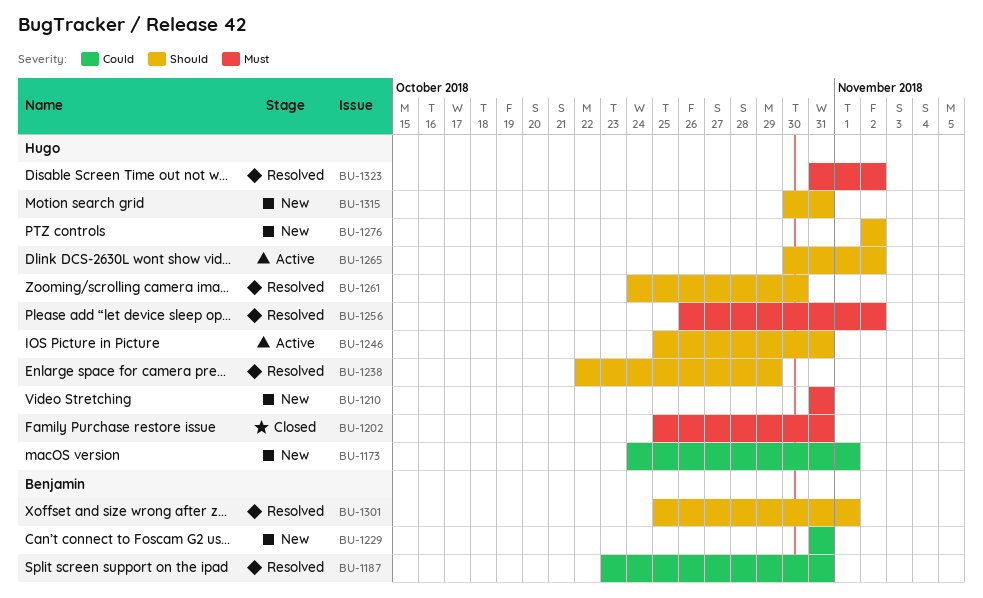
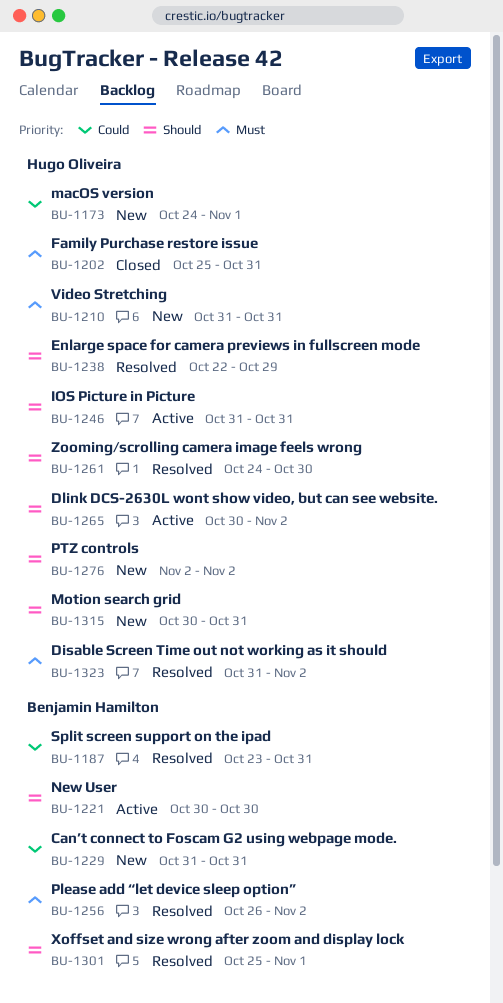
BU-1221: none -> present
BU-1246, start: Oct 25 -> Oct 31
BU-1256, owner: Hugo Oliveira -> Benjamin Hamilton

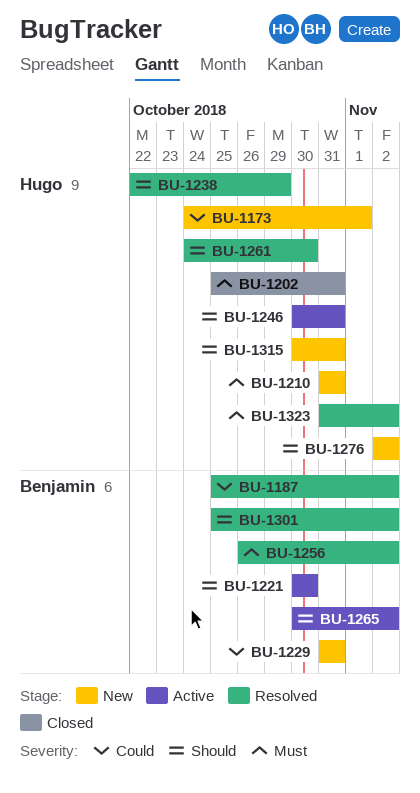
BU-1187, start: Oct 23 -> Oct 25
BU-1187, due: Oct 31 -> Nov 2
BU-1246, start: Oct 31 -> Oct 30
BU-1265, owner: Hugo Oliveira -> Benjamin Hamilton
BU-1301, due: Nov 1 -> Nov 2

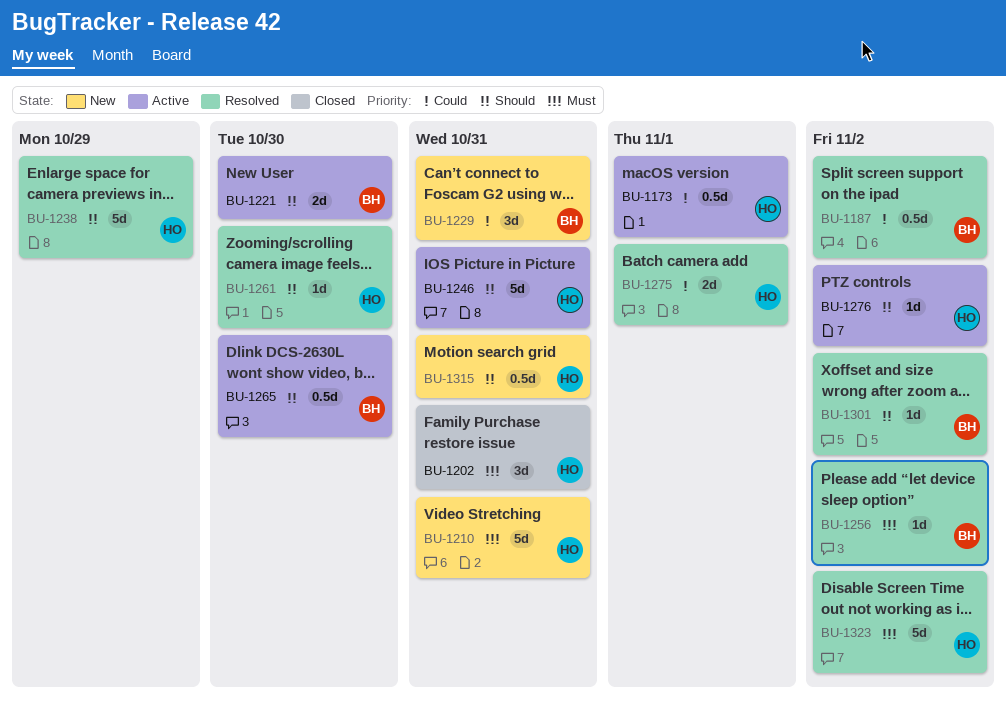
BU-1173, status: New -> Active
BU-1265, due: Nov 2 -> Oct 30
BU-1275: none -> present
BU-1276, status: New -> Active

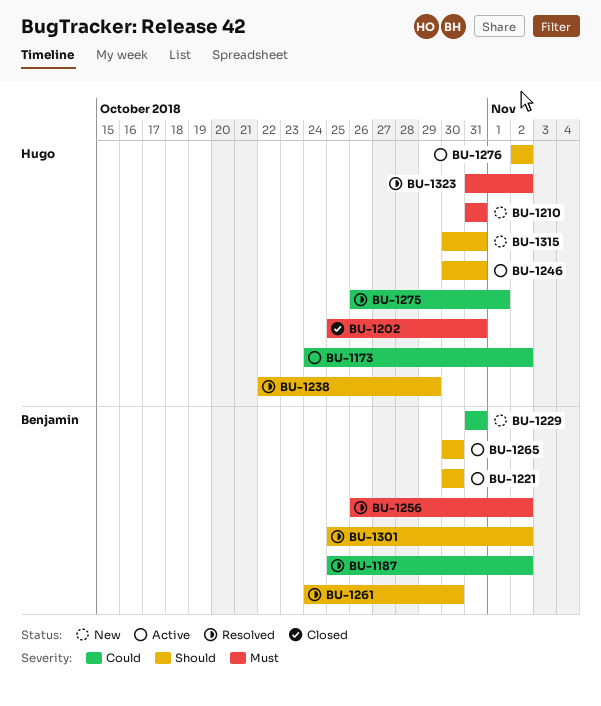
BU-1173, due: Nov 1 -> Nov 2
BU-1261, owner: Hugo -> Benjamin

